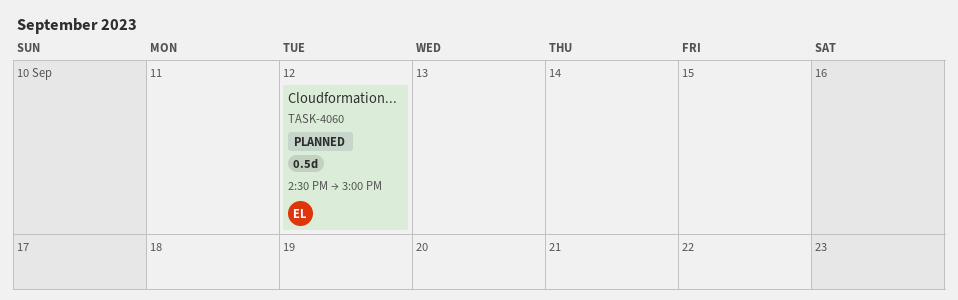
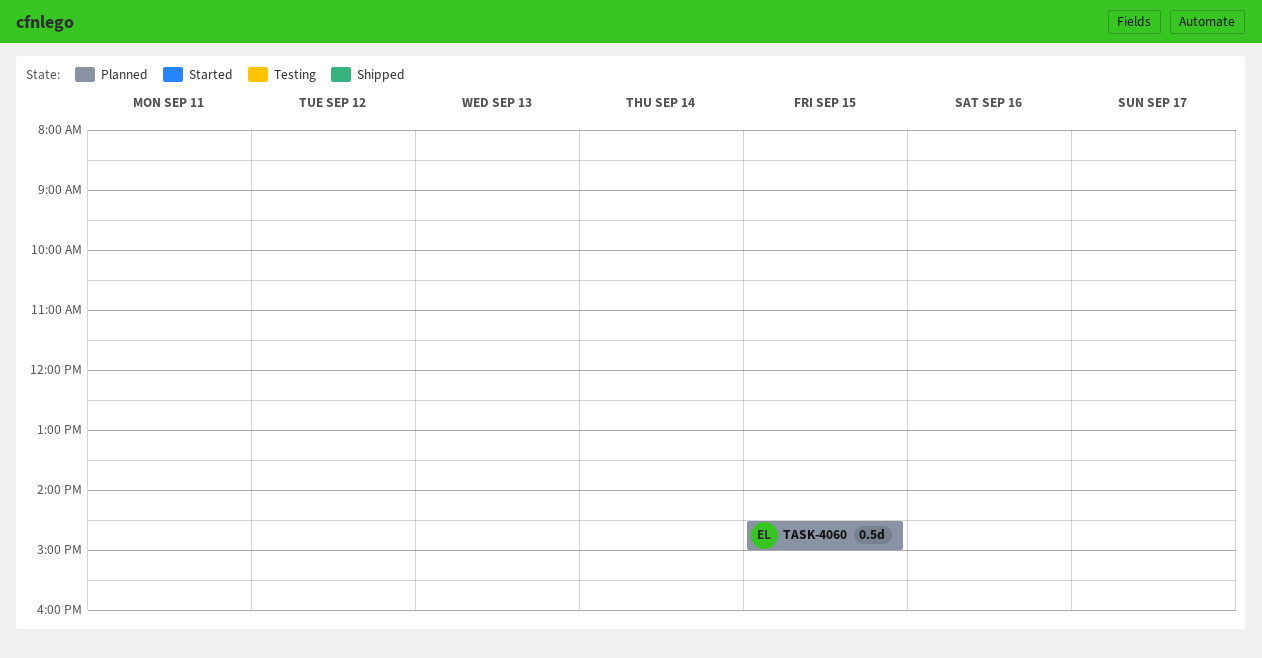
TASK-4060, day: Sep 12 -> Sep 15

